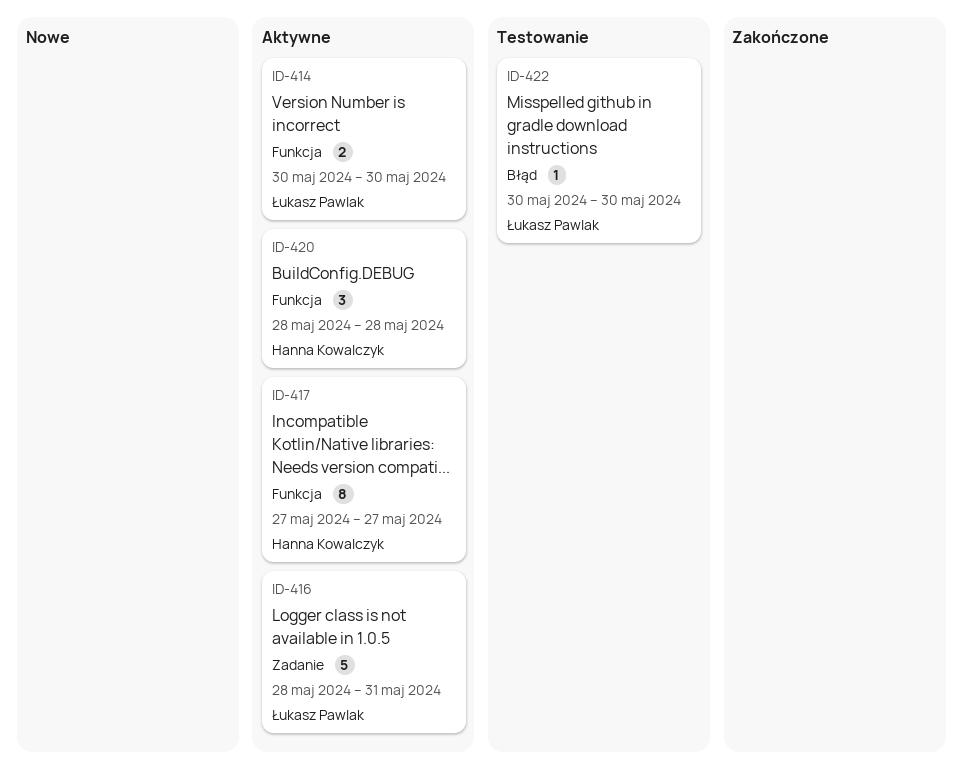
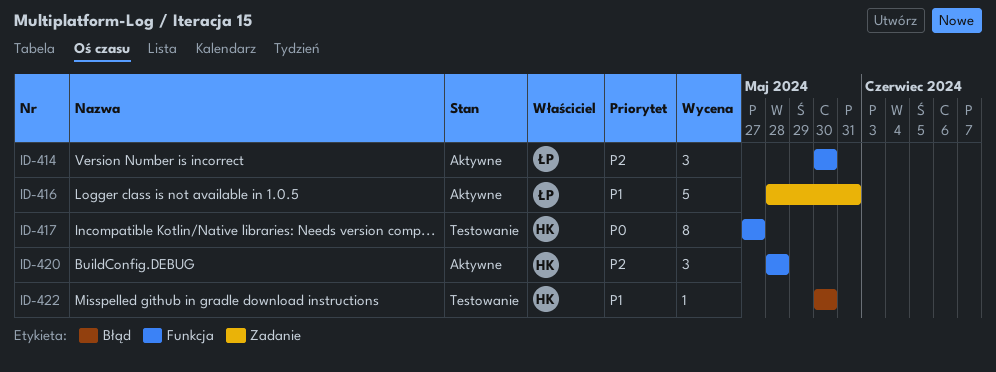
ID-414, estimate: 2 -> 3
ID-417, status: Aktywne -> Testowanie
ID-422, owner: Łukasz Pawlak -> Hanna Kowalczyk

